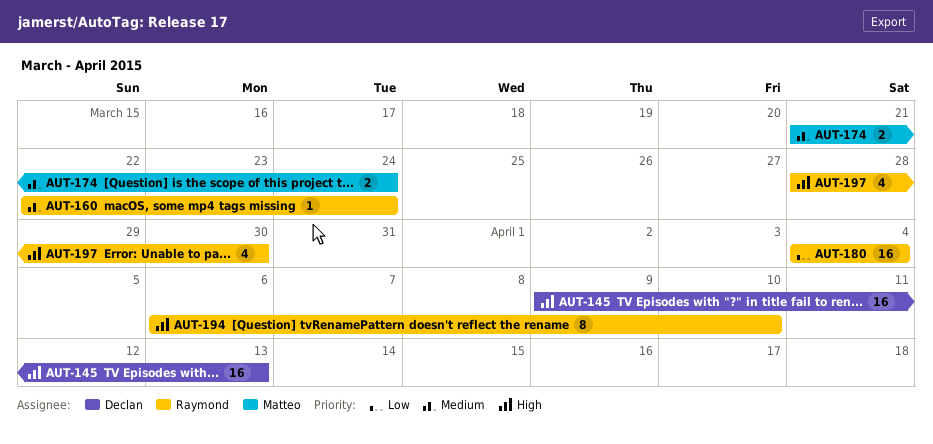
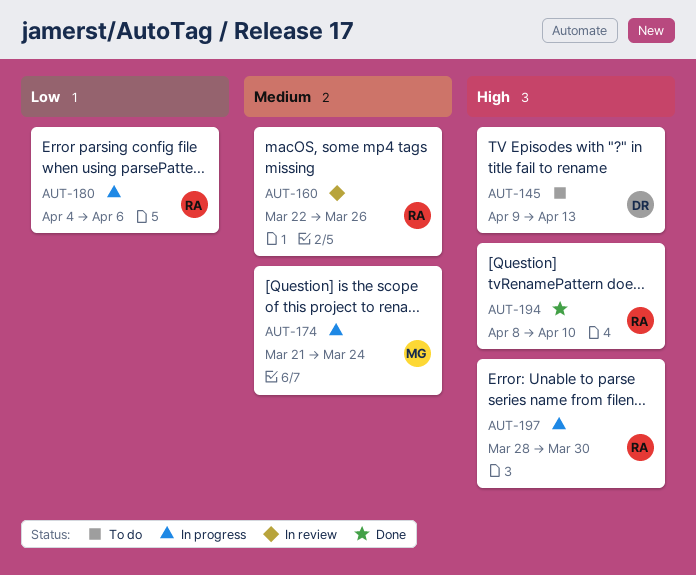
AUT-160, due: Mar 24 -> Mar 26
AUT-180, due: Apr 4 -> Apr 6
AUT-194, start: Apr 6 -> Apr 8

